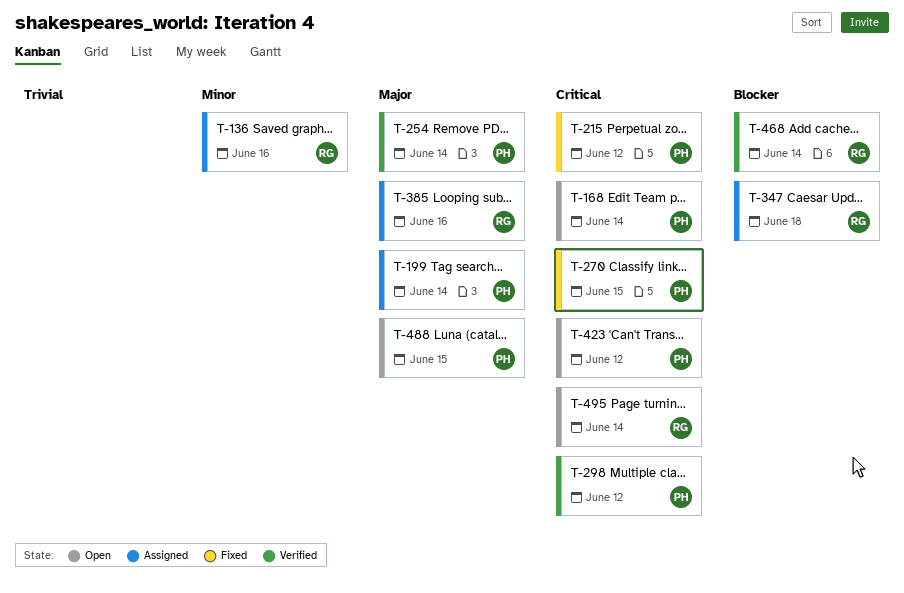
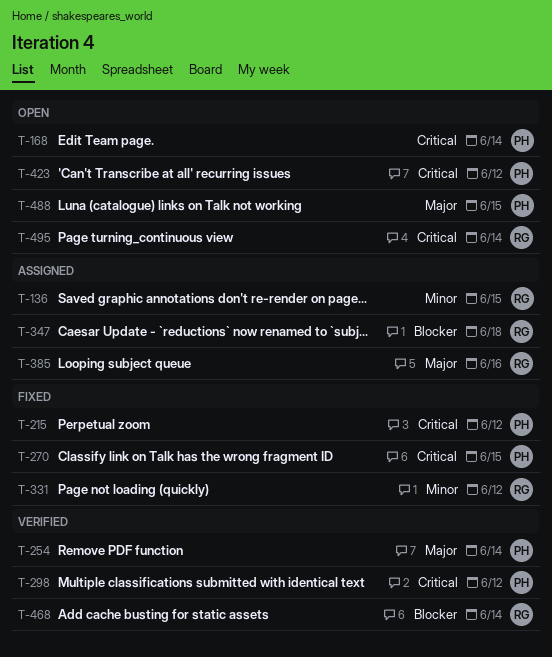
T-136, due: Jun 16 -> Jun 15
T-199: present -> none
T-331: none -> present

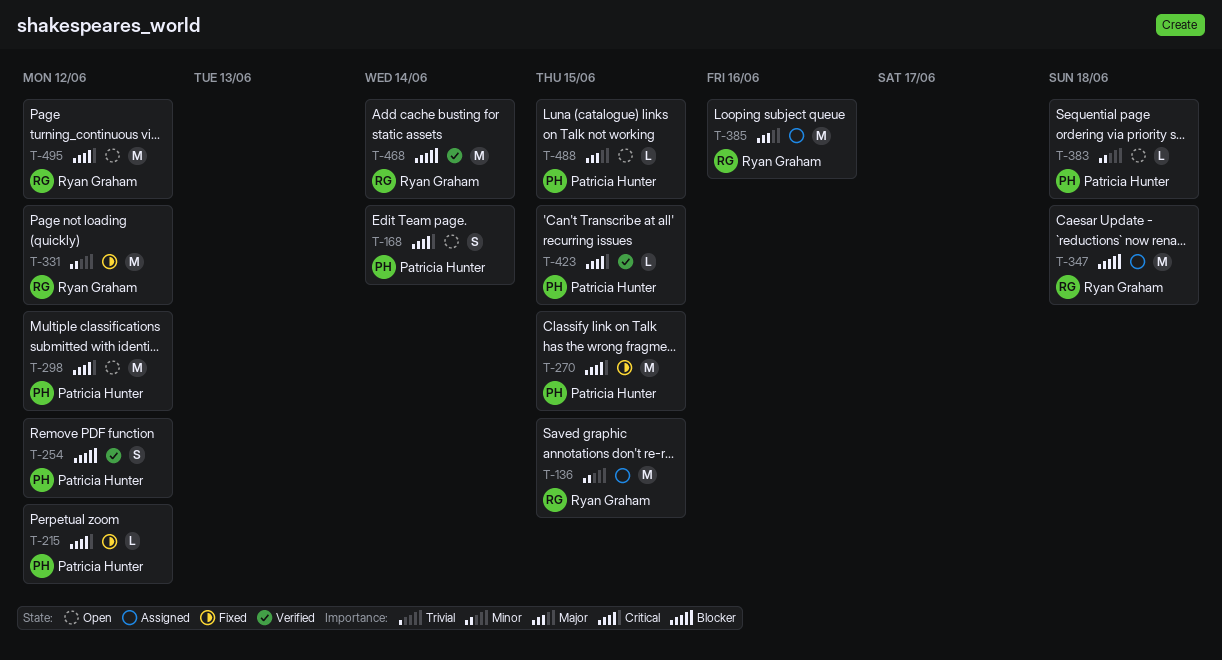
T-254, priority: Major -> Blocker
T-254, due: Jun 14 -> Jun 12
T-298, status: Verified -> Open
T-383: none -> present
T-423, status: Open -> Verified
T-423, due: Jun 12 -> Jun 15
T-495, due: Jun 14 -> Jun 12

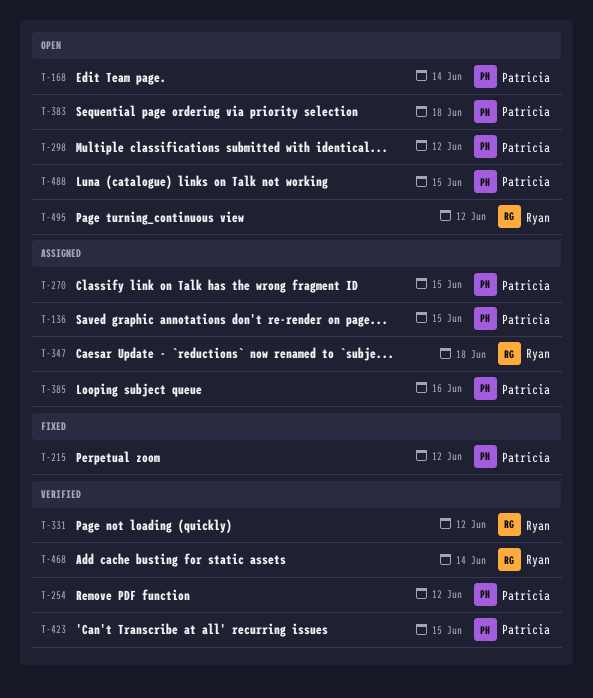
T-136, owner: Ryan Graham -> Patricia Hunter
T-270, status: Fixed -> Assigned
T-331, status: Fixed -> Verified
T-385, owner: Ryan Graham -> Patricia Hunter

